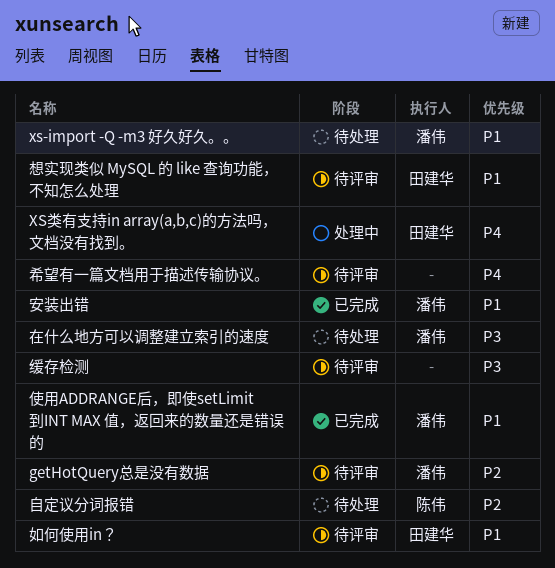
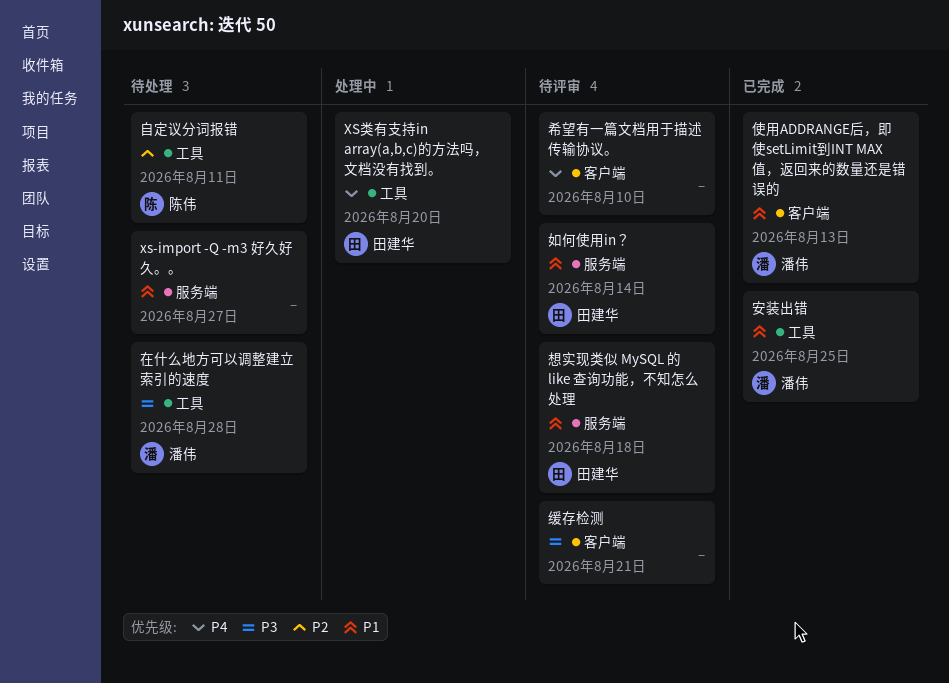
getHotQuery总是没有数据: present -> none
xs-import -Q -m3 好久好久。。, owner: 潘伟 -> none

